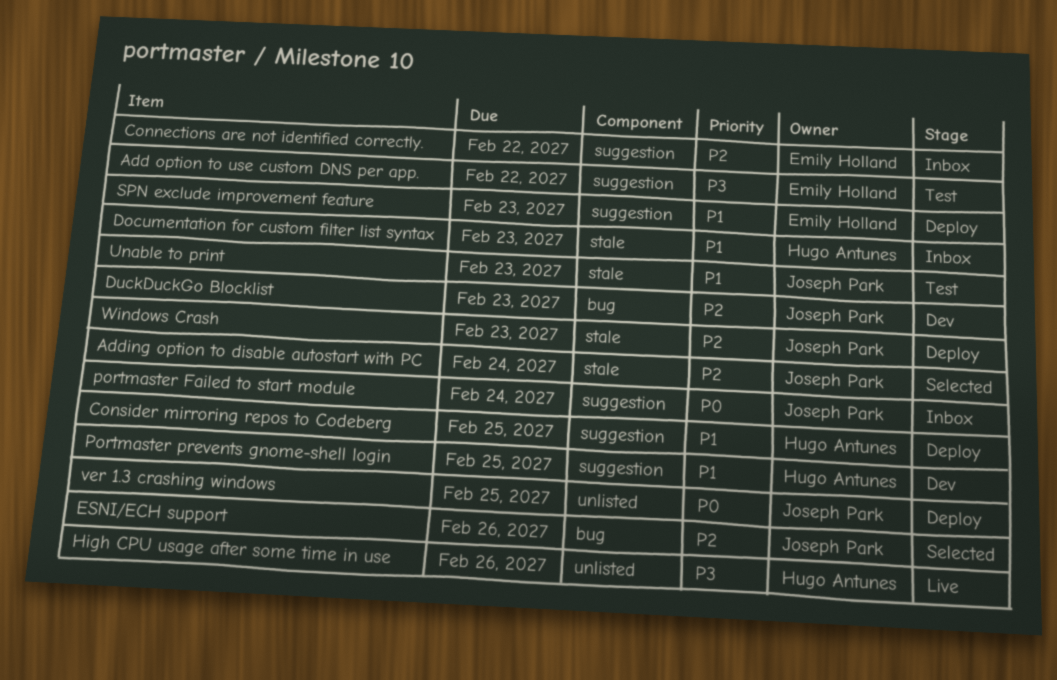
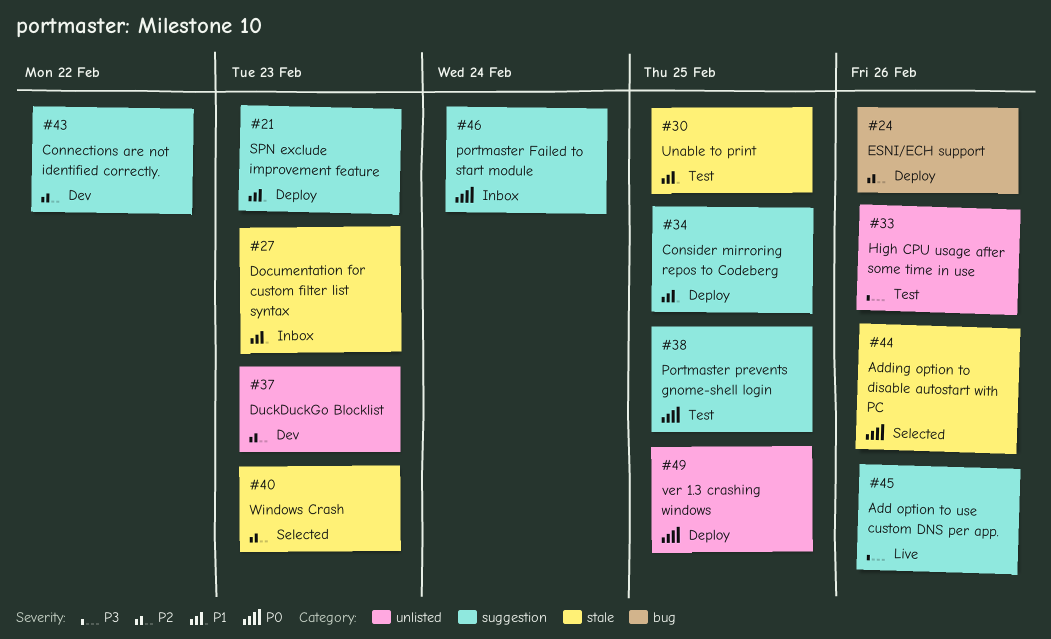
Add option to use custom DNS per app., status: Test -> Live
Add option to use custom DNS per app., due: Feb 22 -> Feb 26
Adding option to disable autostart with PC, priority: P2 -> P0
Adding option to disable autostart with PC, due: Feb 24 -> Feb 26
Connections are not identified correctly., status: Inbox -> Dev
DuckDuckGo Blocklist, label: bug -> unlisted
ESNI/ECH support, status: Selected -> Deploy
High CPU usage after some time in use, status: Live -> Test
Portmaster prevents gnome-shell login, status: Dev -> Test
Portmaster prevents gnome-shell login, priority: P1 -> P0
Unable to print, due: Feb 23 -> Feb 25
Windows Crash, status: Deploy -> Selected

